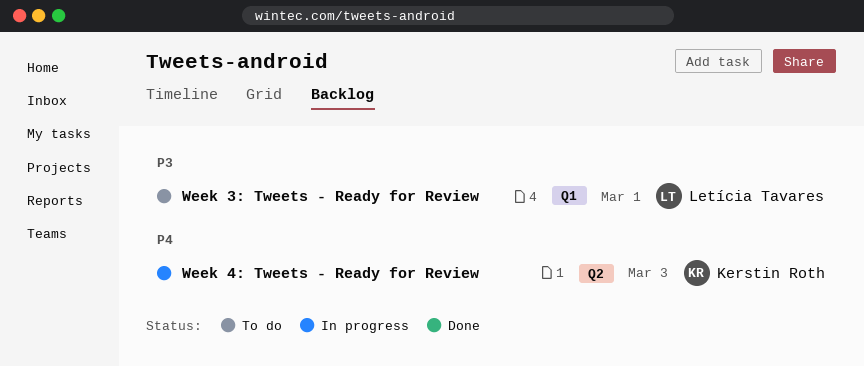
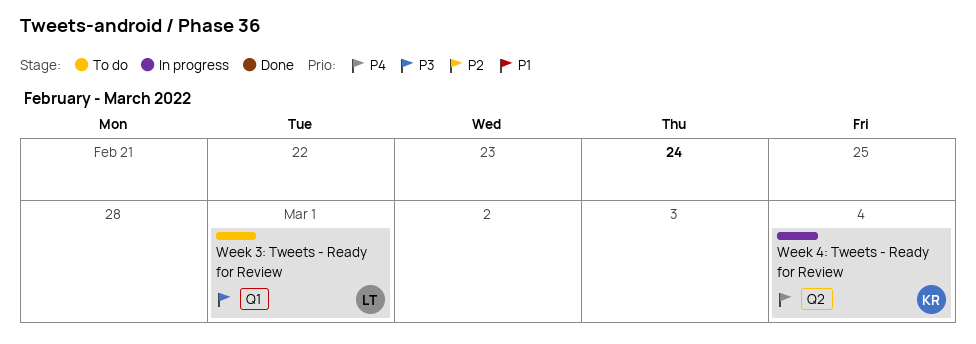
Week 4: Tweets - Ready for Review, due: Mar 3 -> Mar 4

